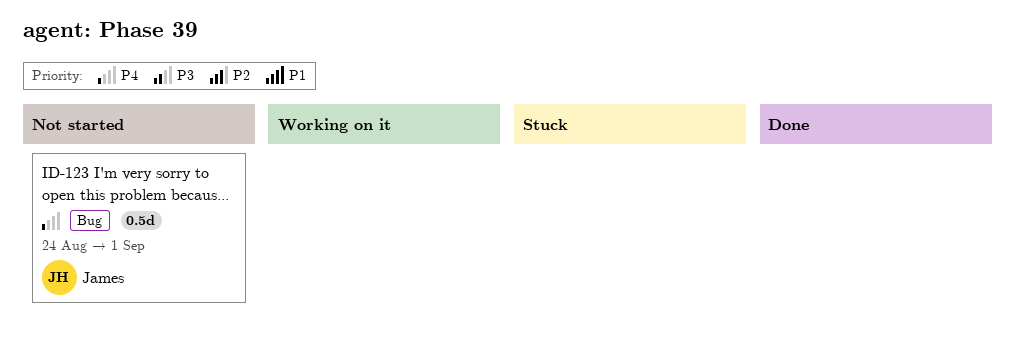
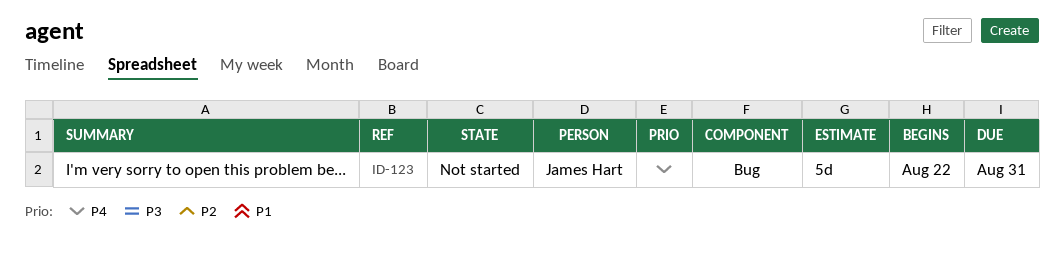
ID-123, estimate: 0.5d -> 5d
ID-123, start: Aug 24 -> Aug 22
ID-123, due: Sep 1 -> Aug 31

